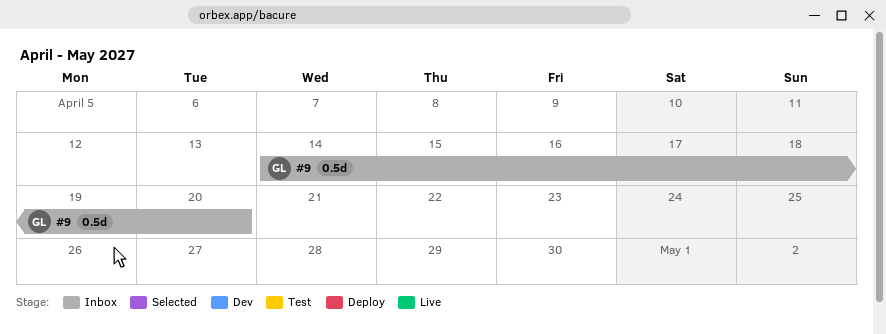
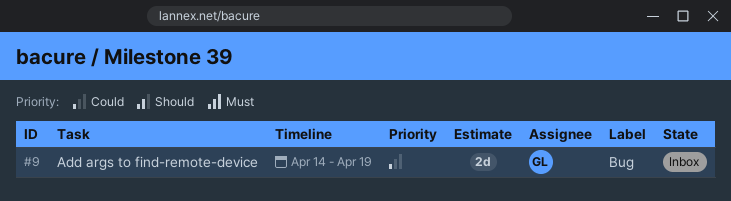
#9, estimate: 0.5d -> 2d
#9, due: Apr 20 -> Apr 19

